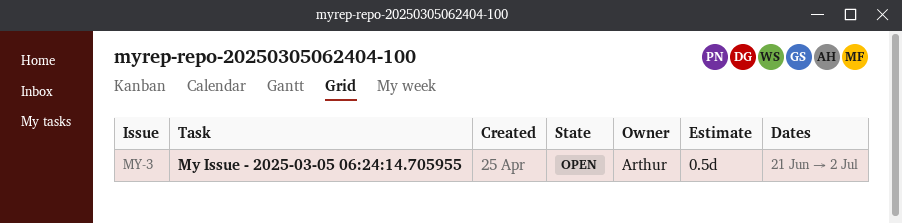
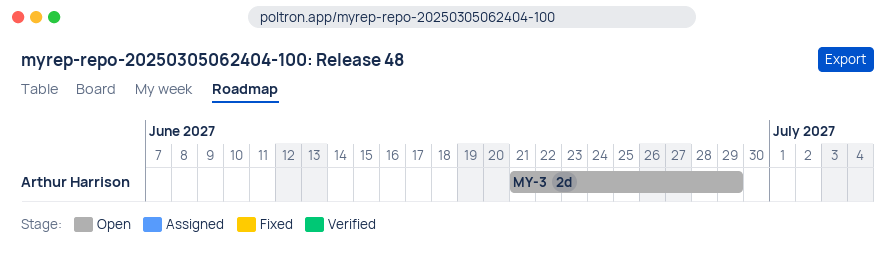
MY-3, estimate: 0.5d -> 2d
MY-3, due: Jul 2 -> Jun 29

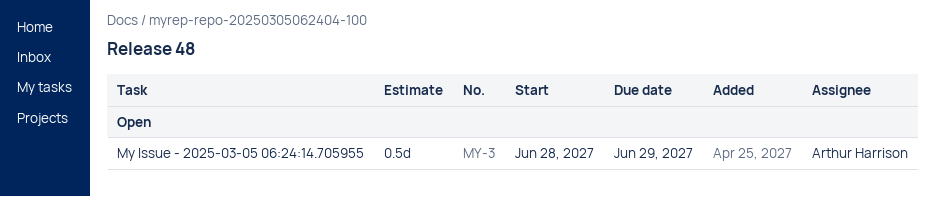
MY-3, estimate: 2d -> 0.5d
MY-3, start: Jun 21 -> Jun 28

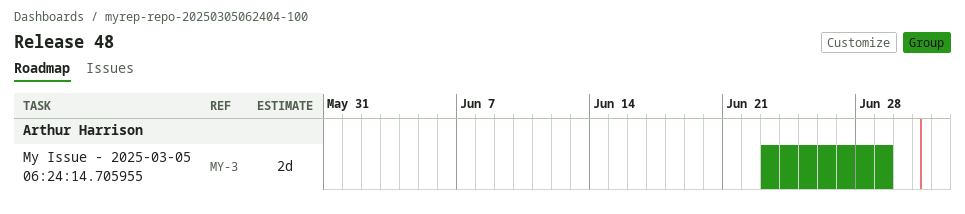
MY-3, estimate: 0.5d -> 2d
MY-3, start: Jun 28 -> Jun 23

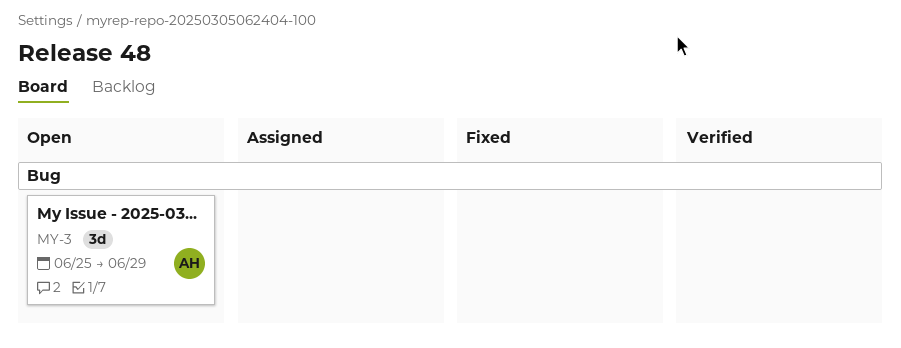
MY-3, estimate: 2d -> 3d
MY-3, start: Jun 23 -> Jun 25

